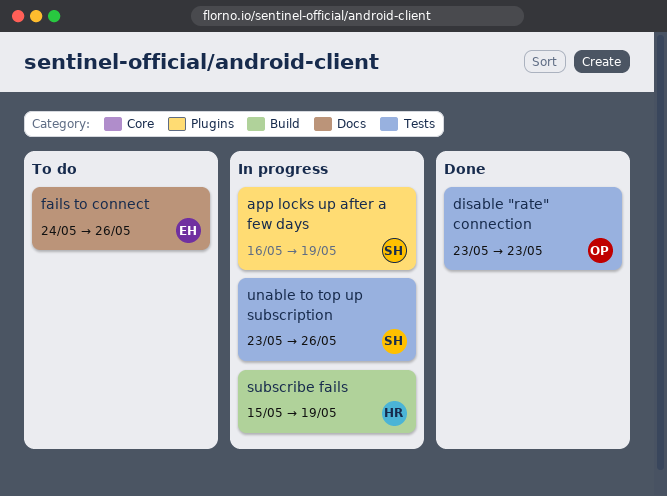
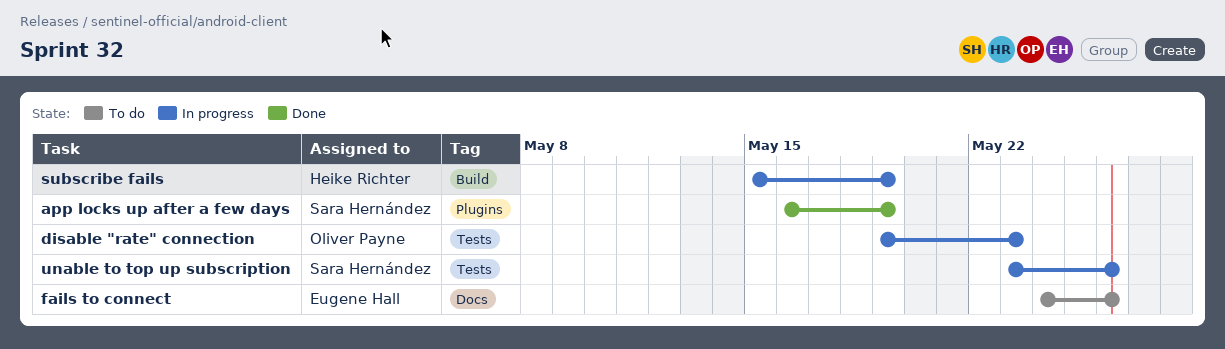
app locks up after a few days, status: In progress -> Done
disable "rate" connection, status: Done -> In progress
disable "rate" connection, start: May 23 -> May 19

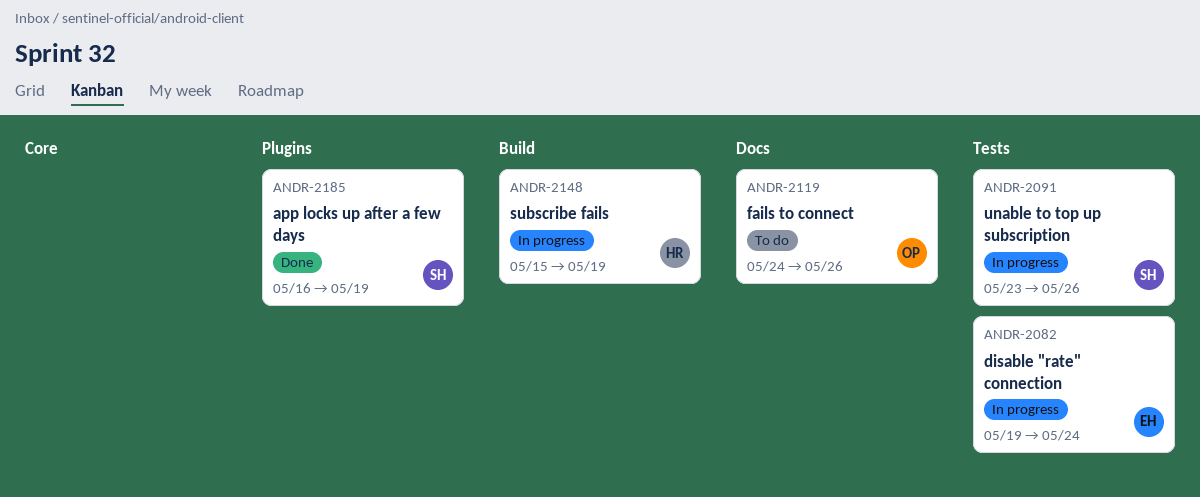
disable "rate" connection, owner: Oliver Payne -> Eugene Hall
disable "rate" connection, due: May 23 -> May 24
fails to connect, owner: Eugene Hall -> Oliver Payne

